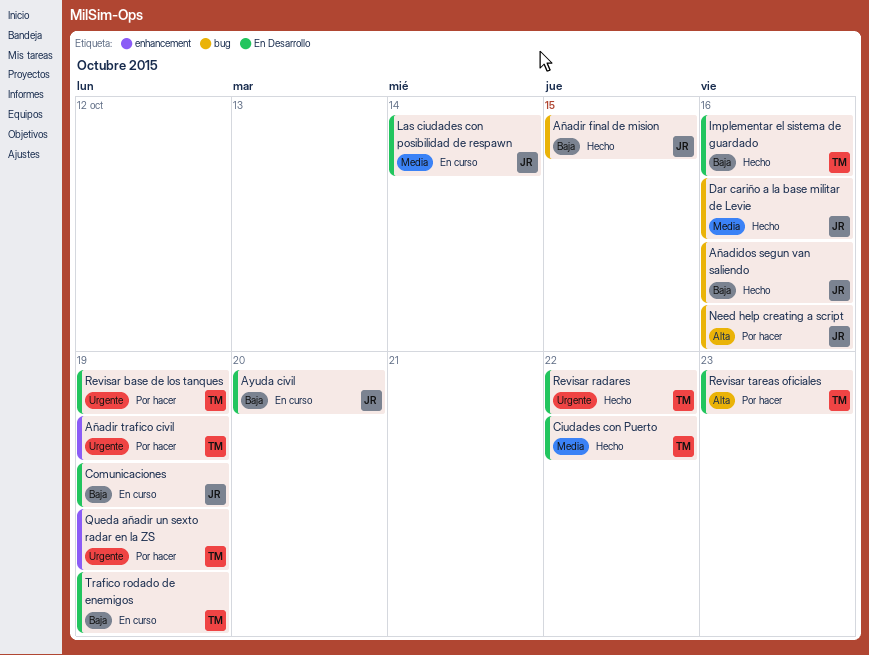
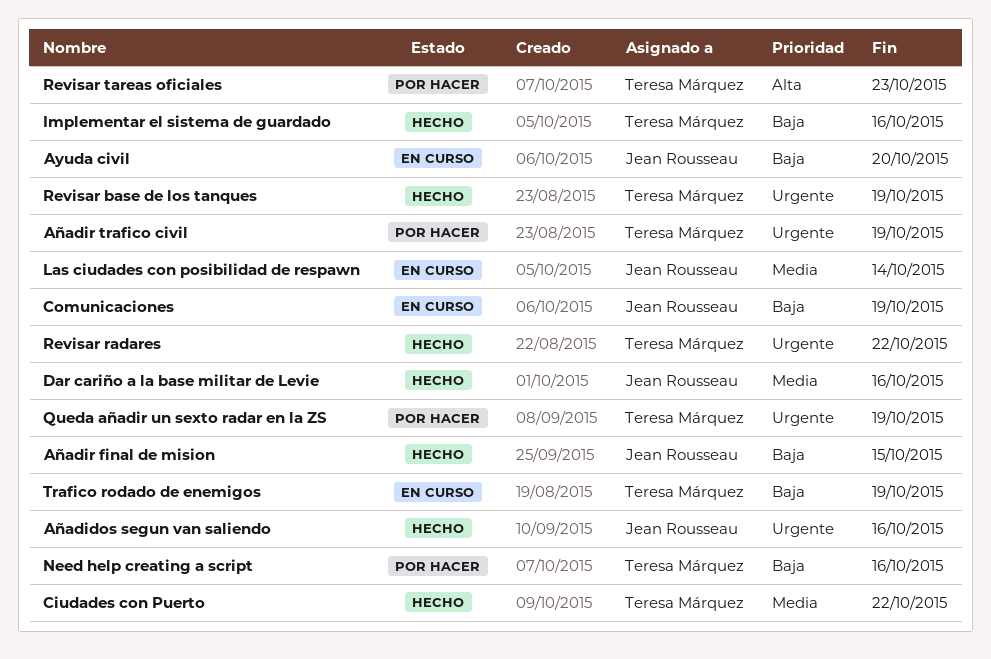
Añadidos segun van saliendo, priority: Baja -> Urgente
Need help creating a script, owner: Jean Rousseau -> Teresa Márquez
Need help creating a script, priority: Alta -> Baja
Revisar base de los tanques, status: Por hacer -> Hecho

